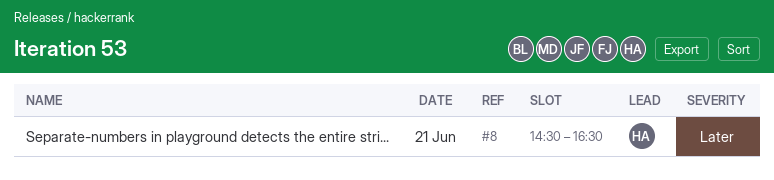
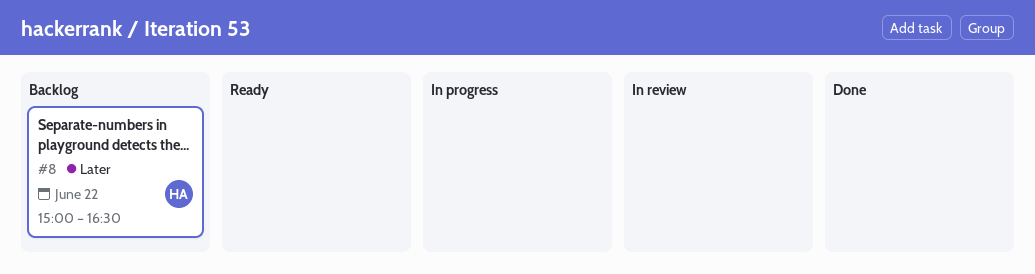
#8, day: Jun 21 -> Jun 22
#8, begins: 14:30 -> 15:00

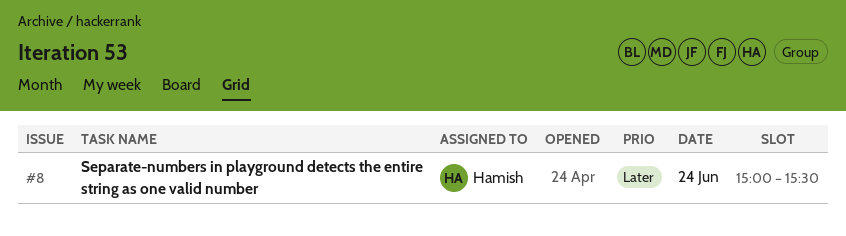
#8, day: Jun 22 -> Jun 24
#8, ends: 16:30 -> 15:30

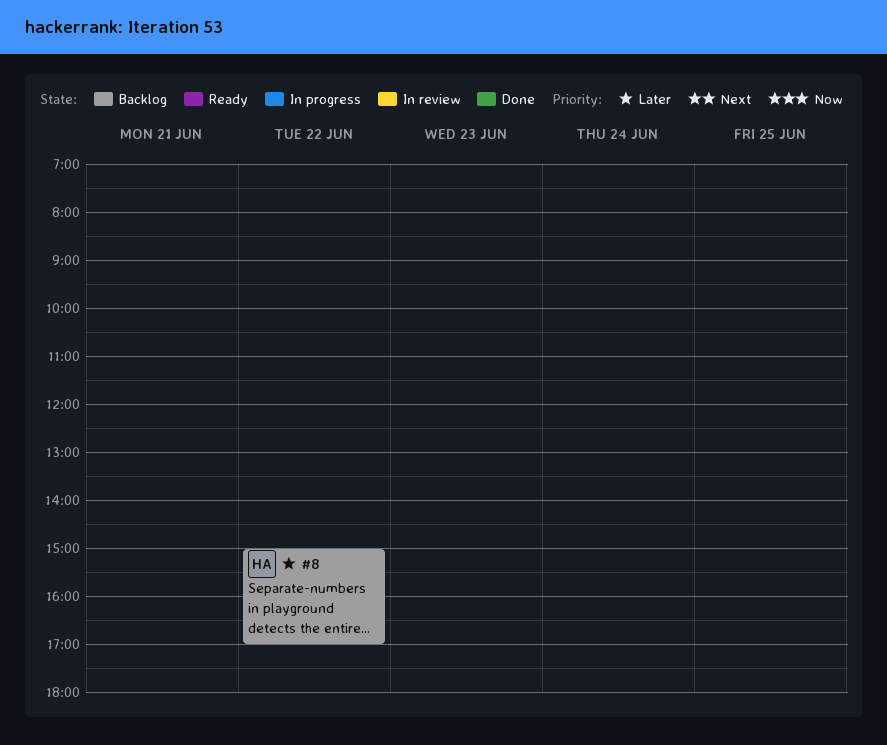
#8, day: Jun 24 -> Jun 22
#8, ends: 15:30 -> 17:00

